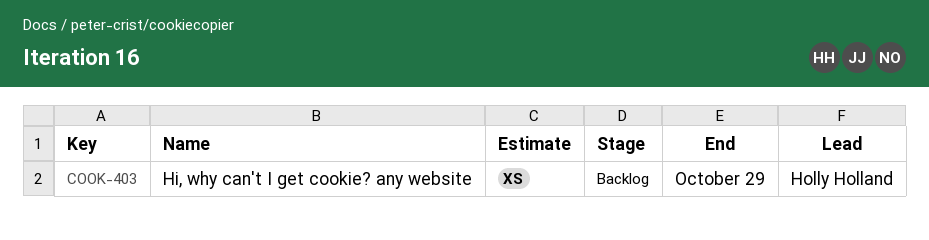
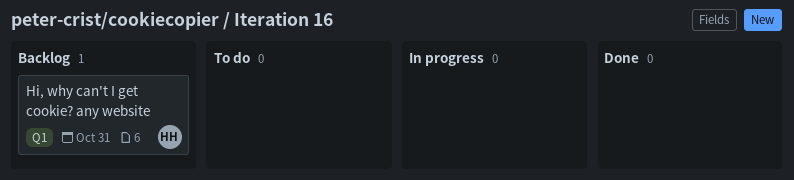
Hi, why can't I get cookie? any website, due: Oct 29 -> Oct 31

